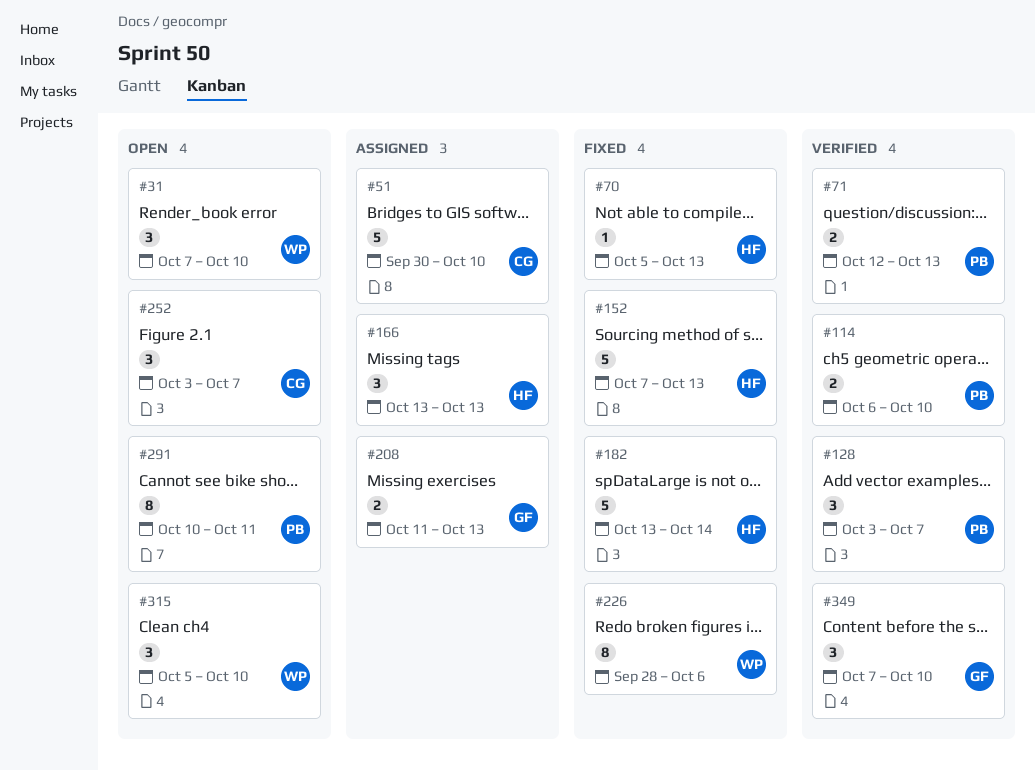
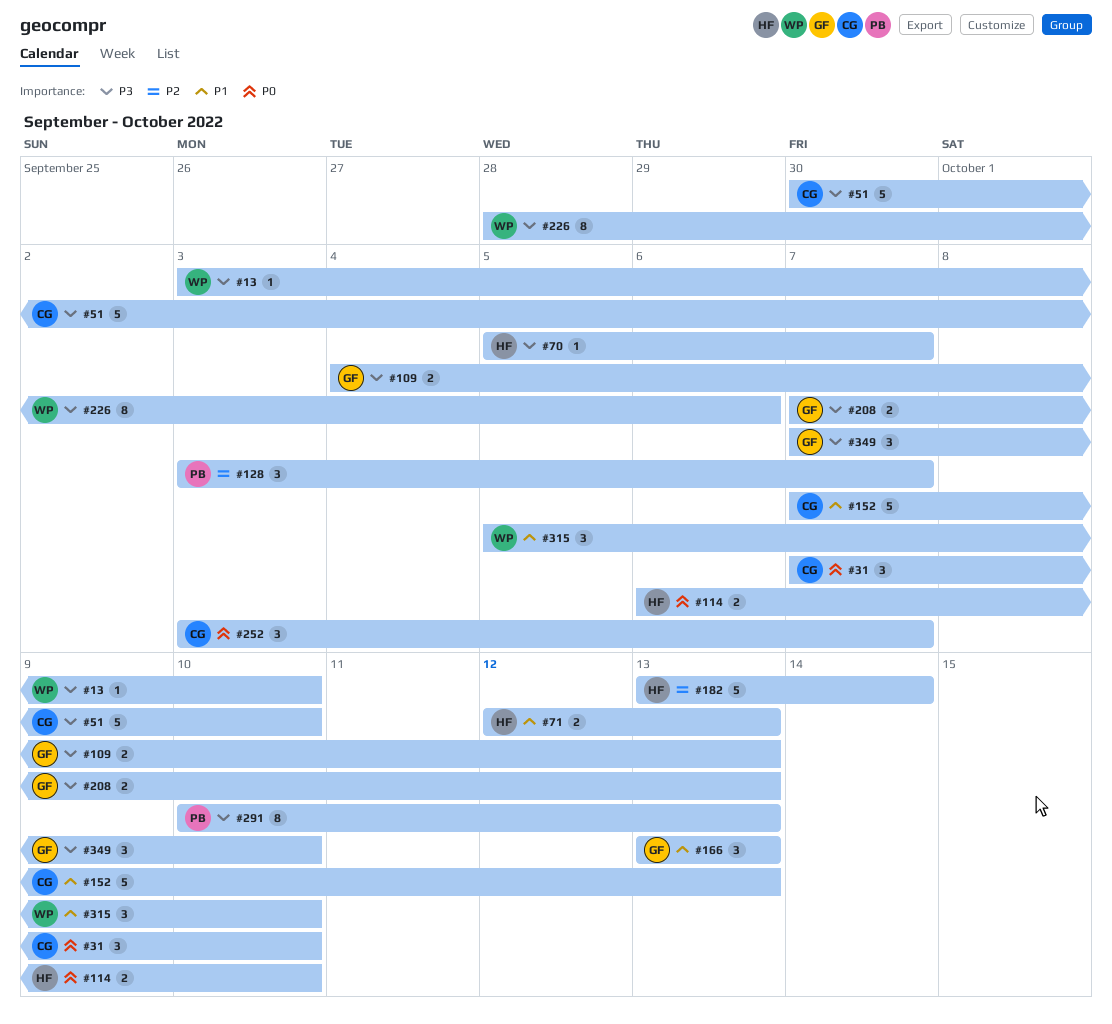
#13: none -> present
#31, owner: WP -> CG
#70, due: Oct 13 -> Oct 7
#71, owner: PB -> HF
#109: none -> present
#114, owner: PB -> HF
#152, owner: HF -> CG
#166, owner: HF -> GF
#208, start: Oct 11 -> Oct 7
#291, due: Oct 11 -> Oct 13

